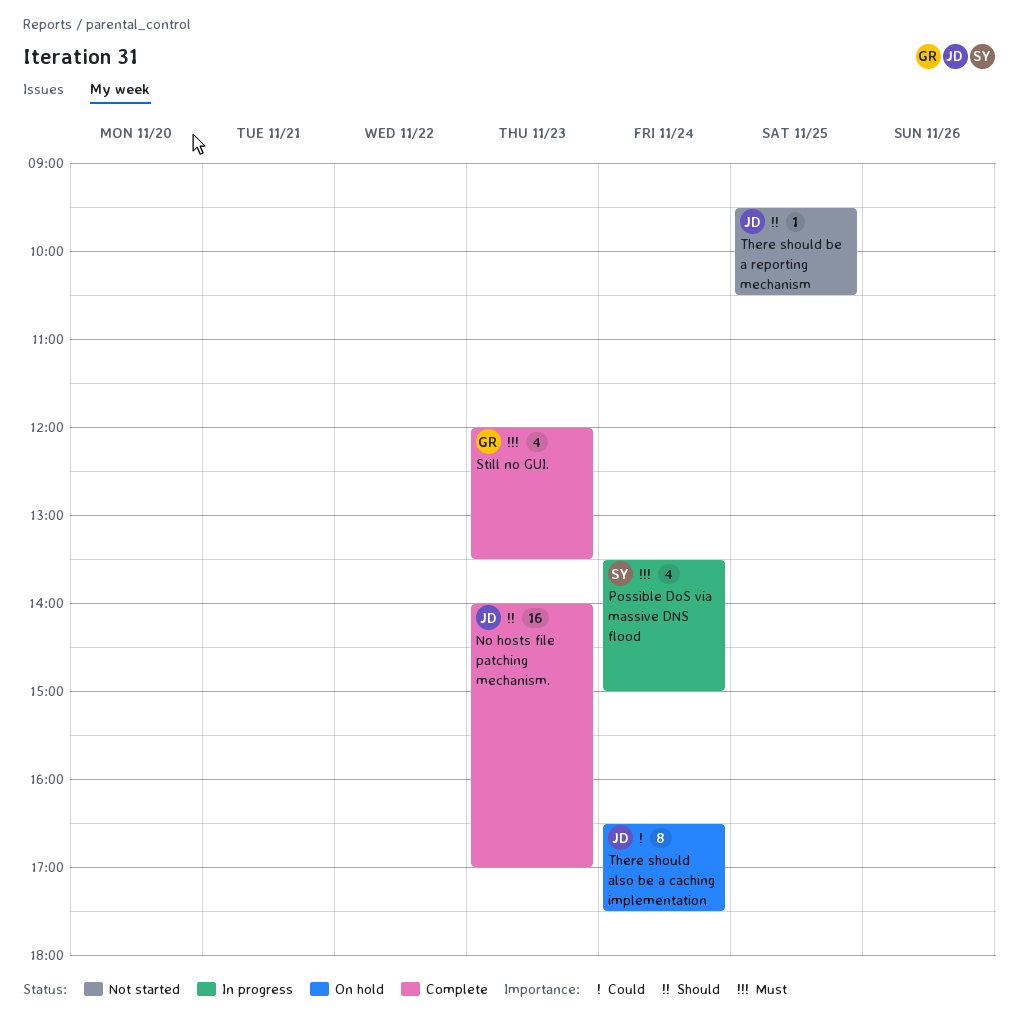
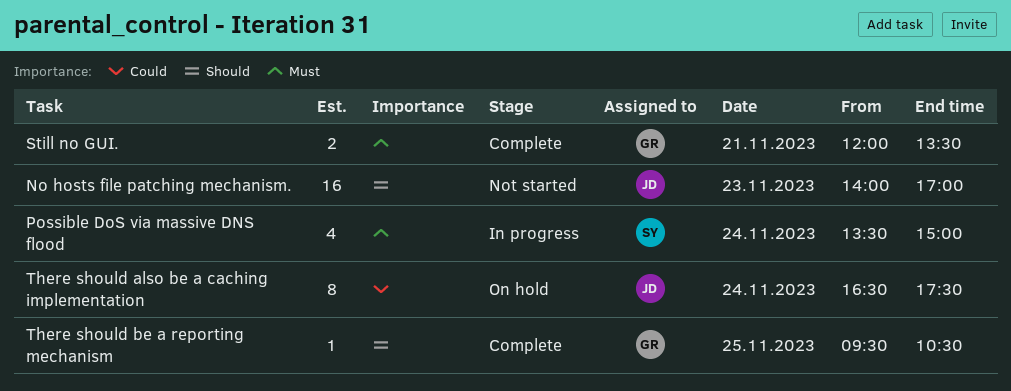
No hosts file patching mechanism., status: Complete -> Not started
Still no GUI., estimate: 4 -> 2
Still no GUI., day: Nov 23 -> Nov 21
There should be a reporting mechanism, status: Not started -> Complete
There should be a reporting mechanism, owner: JD -> GR

